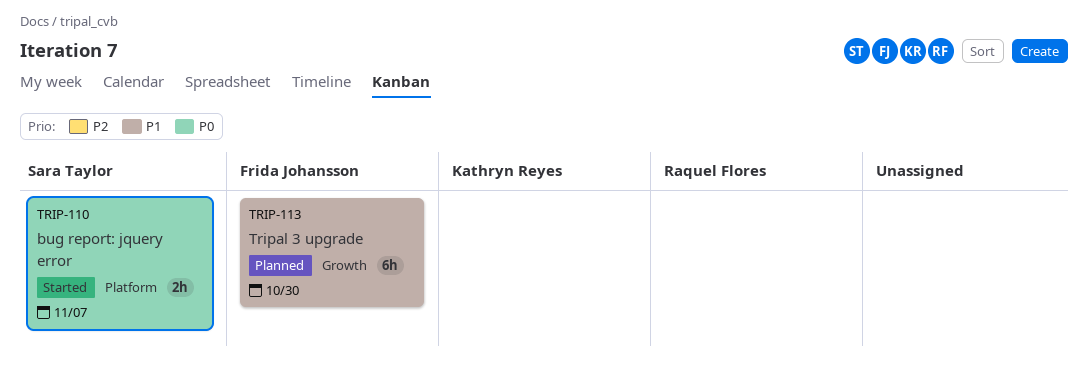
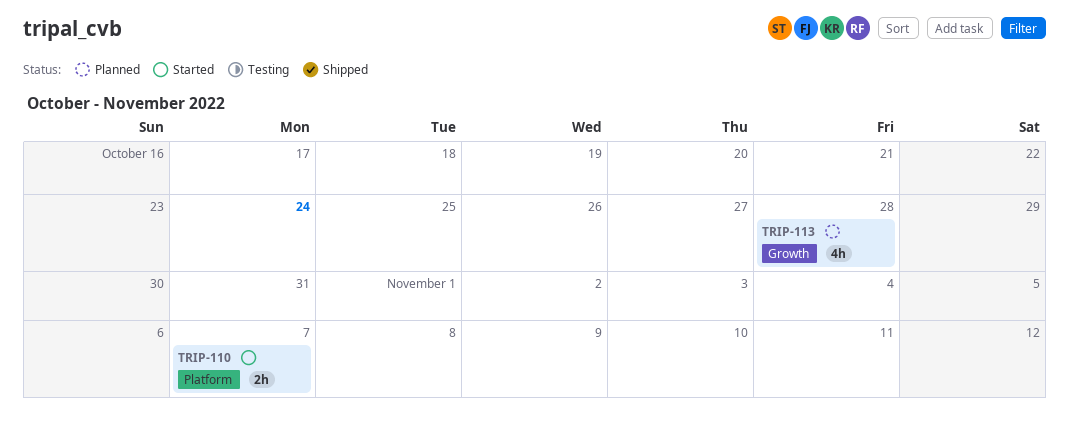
TRIP-113, estimate: 6h -> 4h
TRIP-113, due: Oct 30 -> Oct 28

